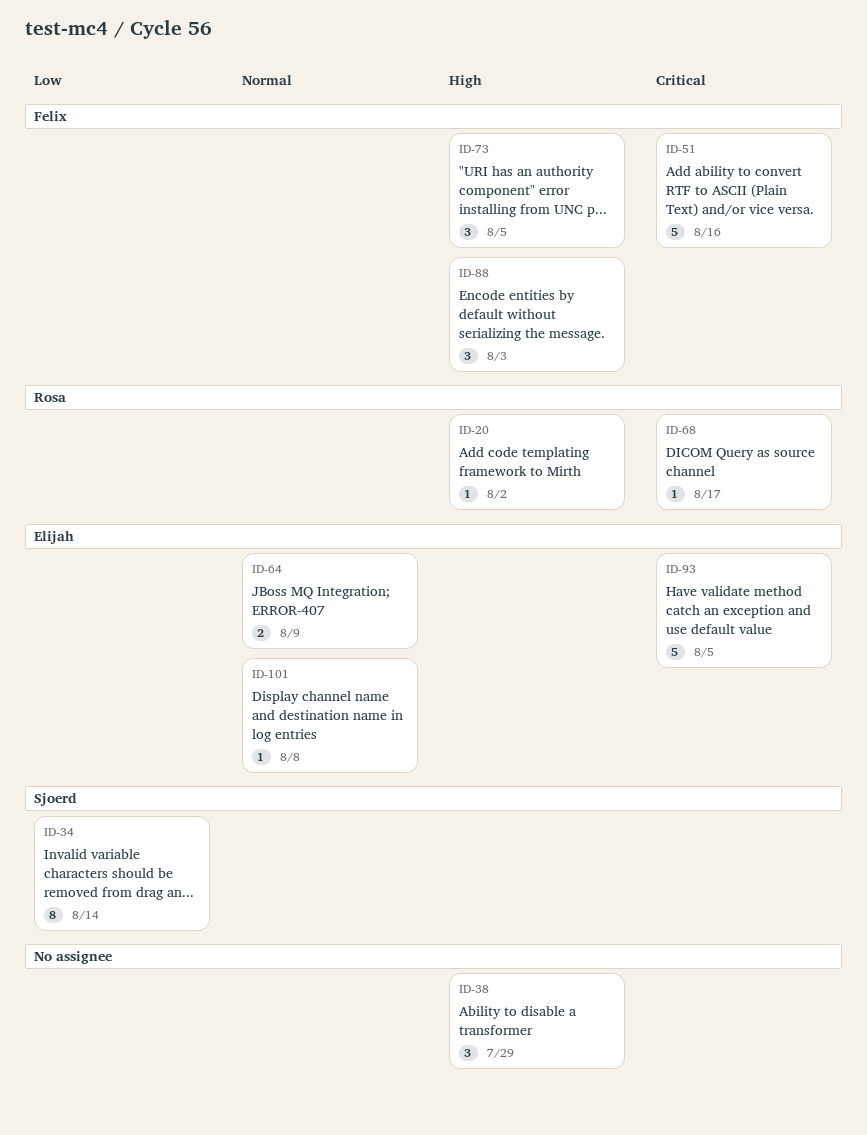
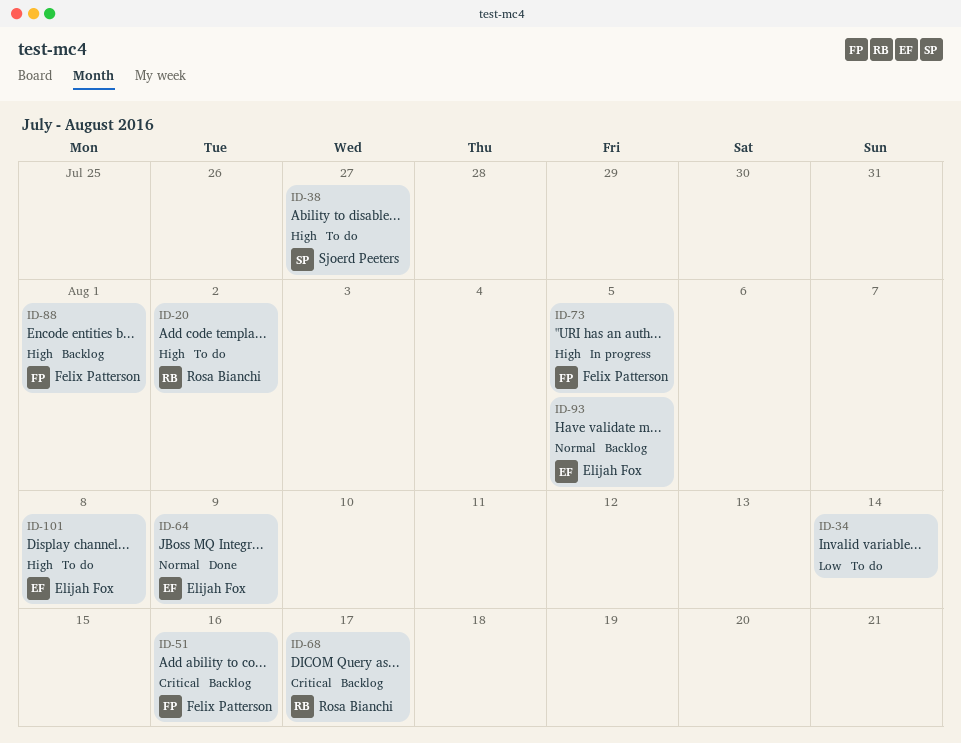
ID-34, owner: Sjoerd Peeters -> none
ID-38, owner: none -> Sjoerd Peeters
ID-38, due: Jul 29 -> Jul 27
ID-88, due: Aug 3 -> Aug 1
ID-93, priority: Critical -> Normal
ID-101, priority: Normal -> High

